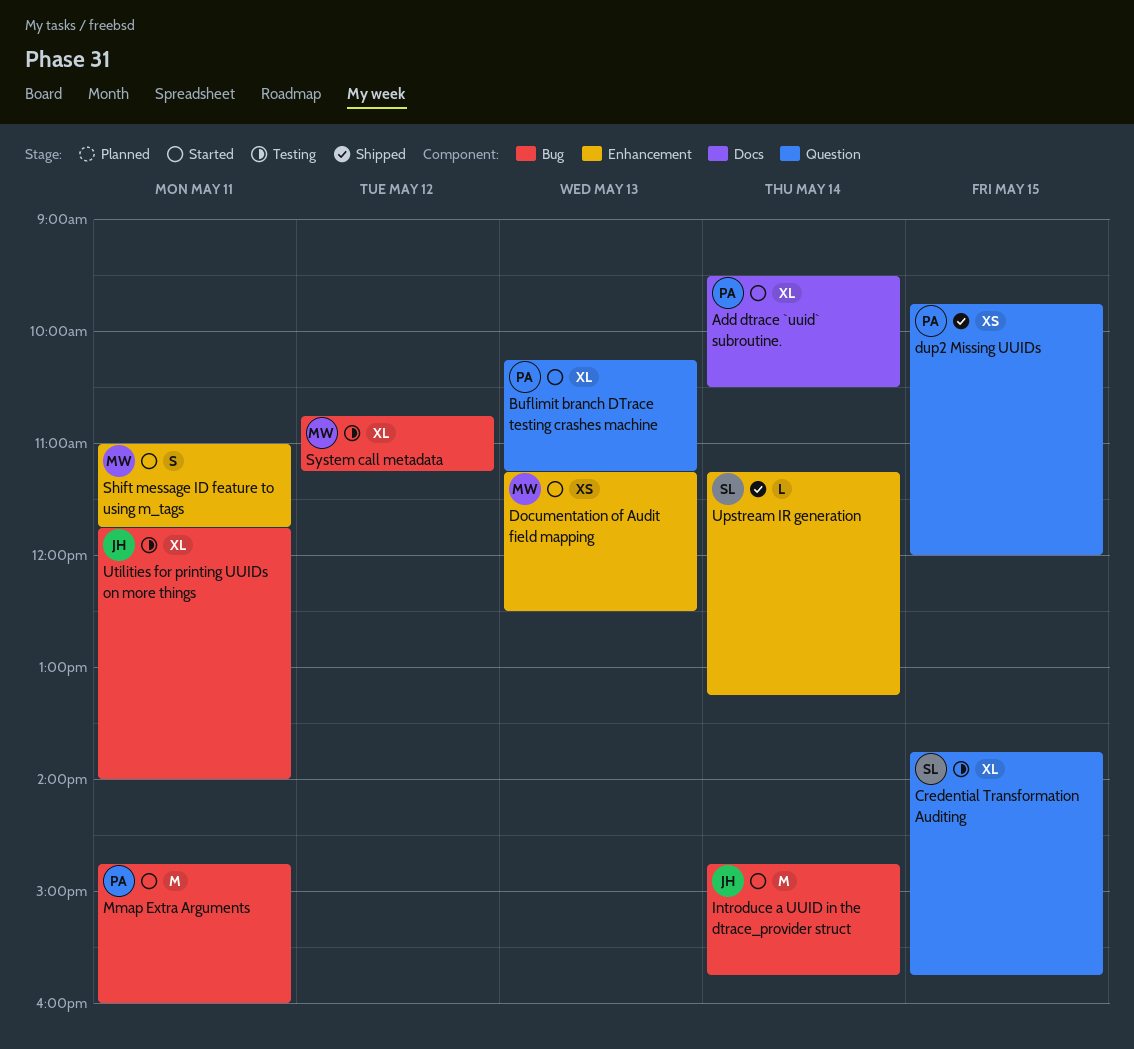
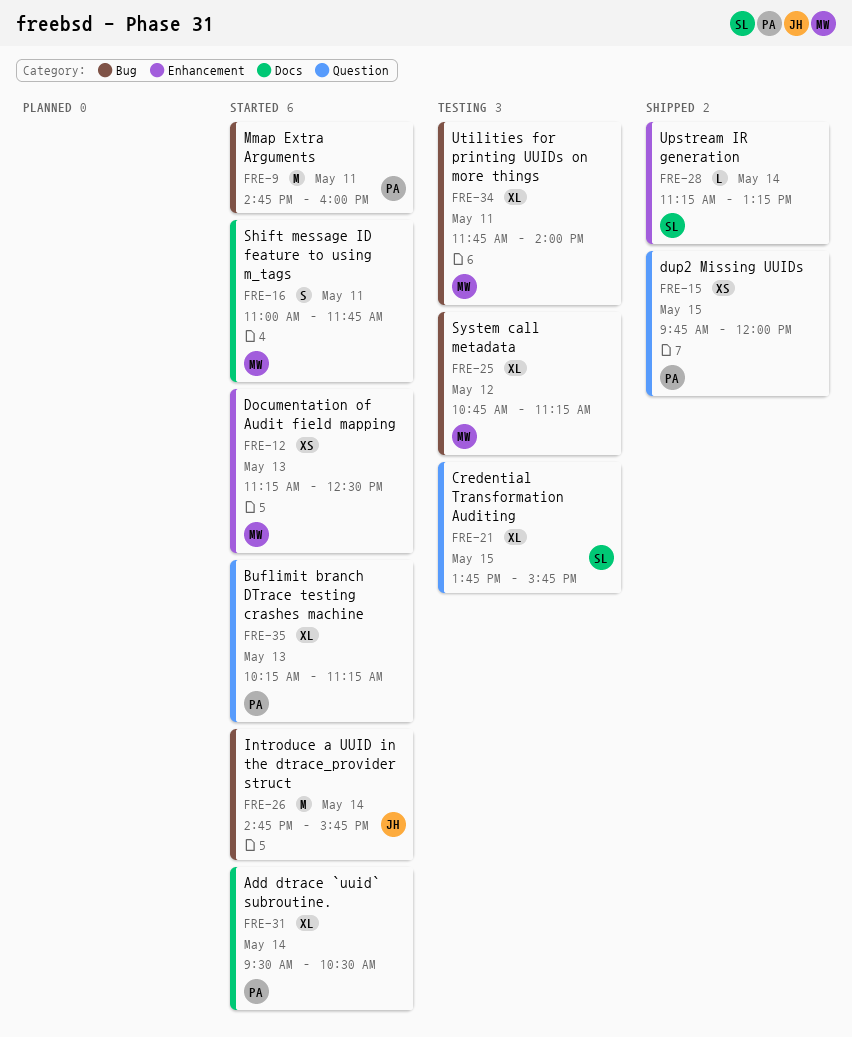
Shift message ID feature to using m_tags, label: Enhancement -> Docs
Utilities for printing UUIDs on more things, owner: JH -> MW

